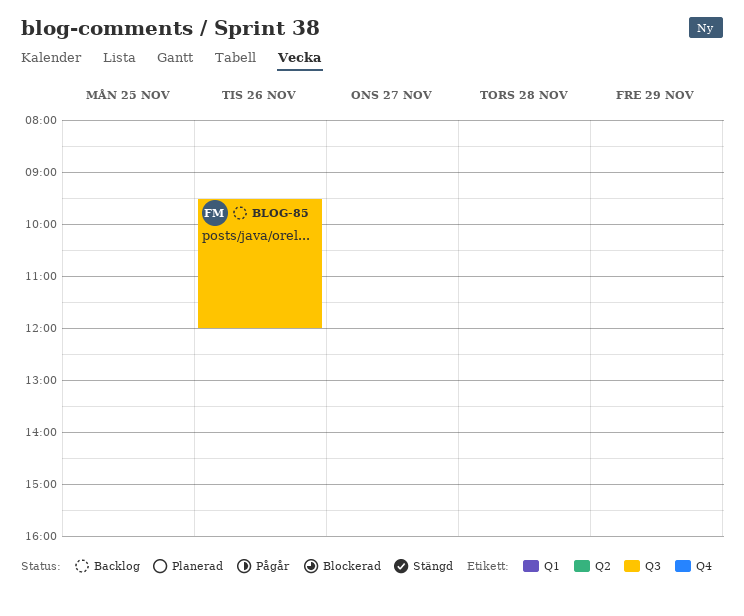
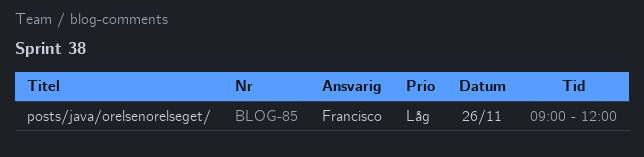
BLOG-85, begins: 09:30 -> 09:00

